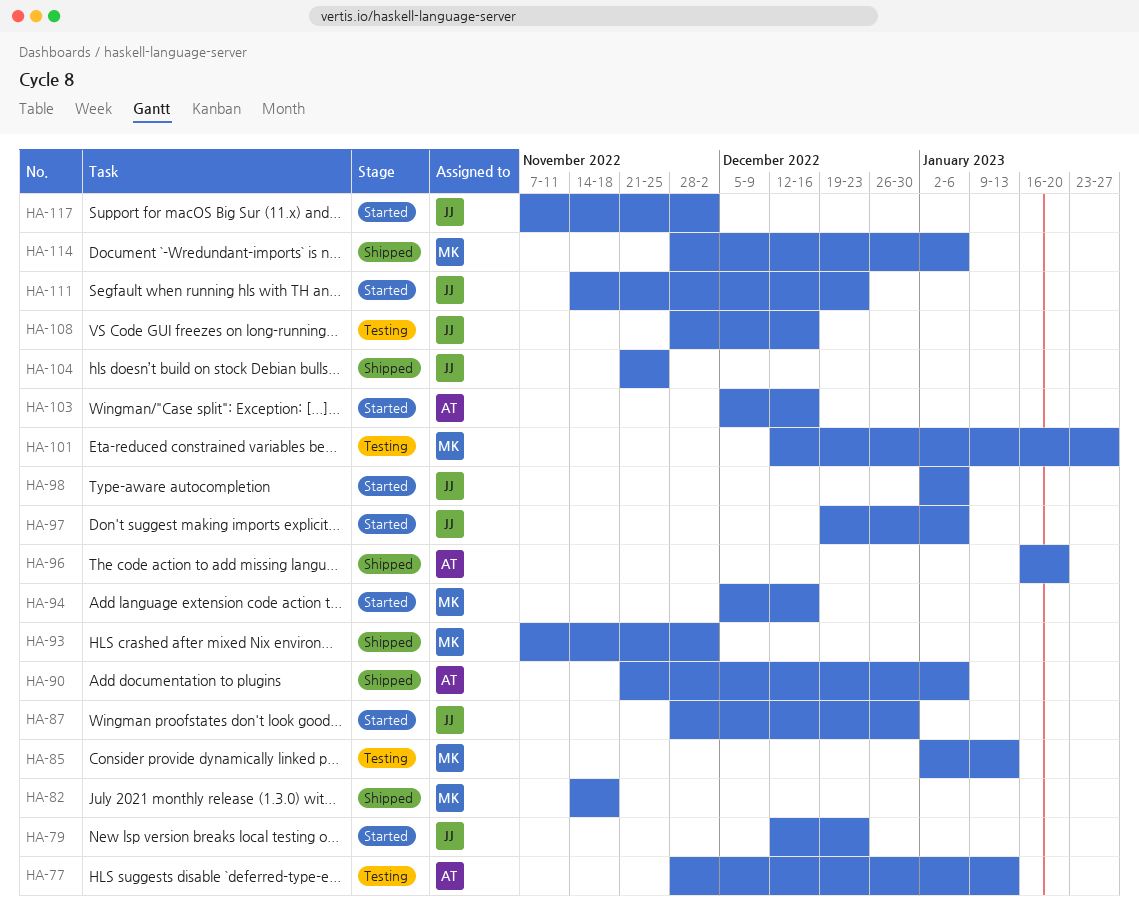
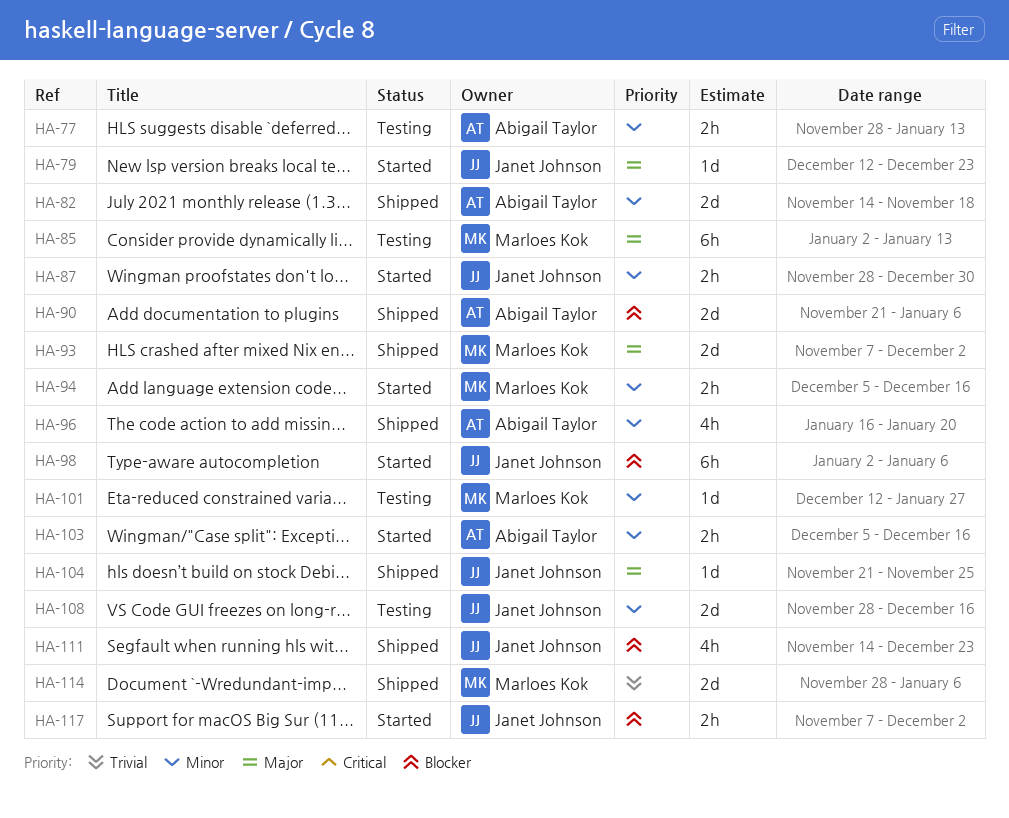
HA-82, owner: Marloes Kok -> Abigail Taylor
HA-97: present -> none
HA-111, status: Started -> Shipped

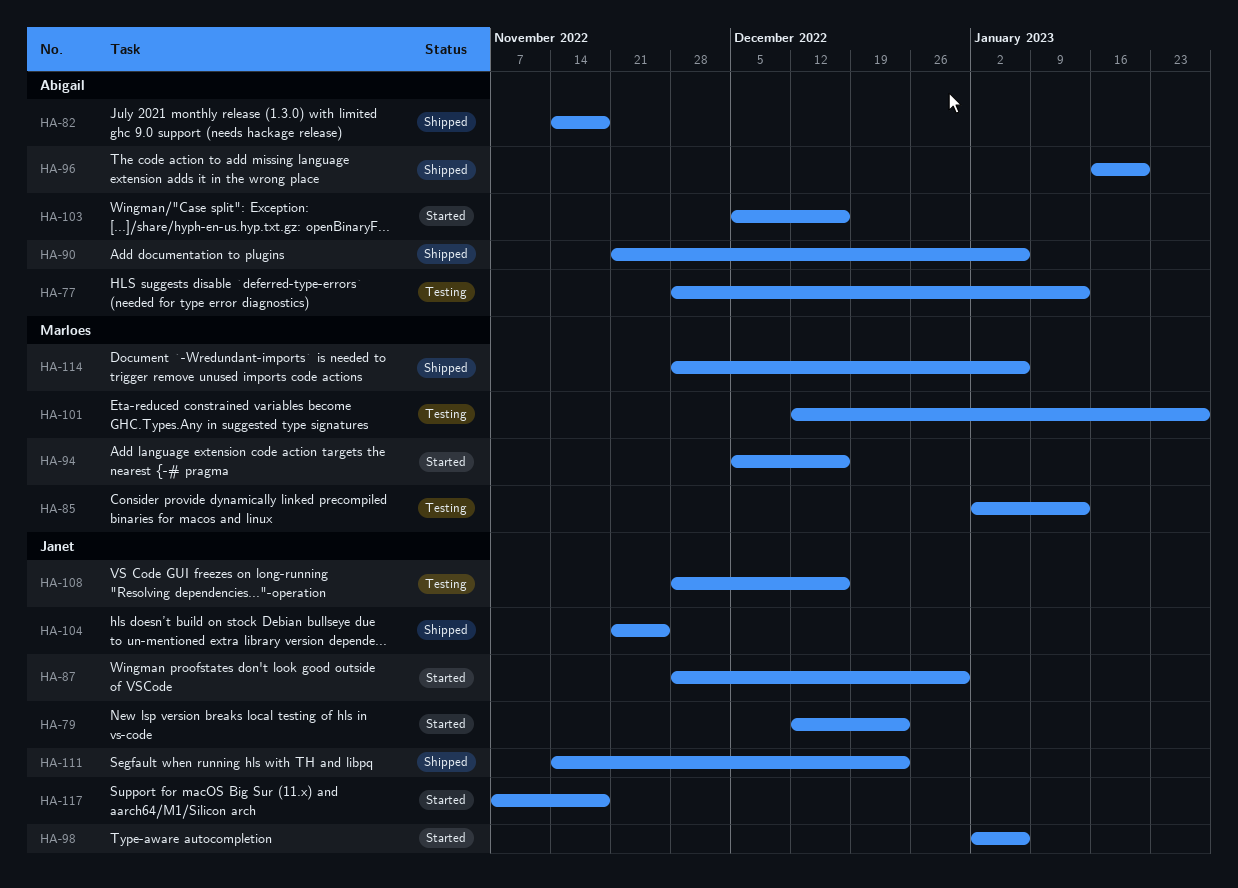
HA-93: present -> none
HA-117, due: Dec 2 -> Nov 18

